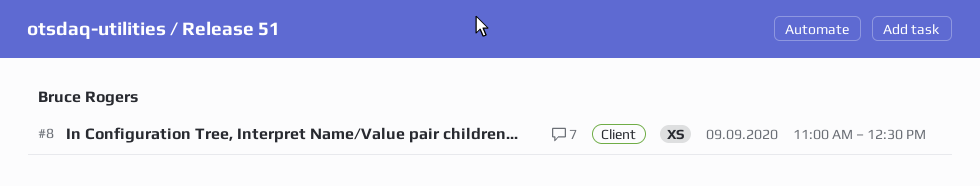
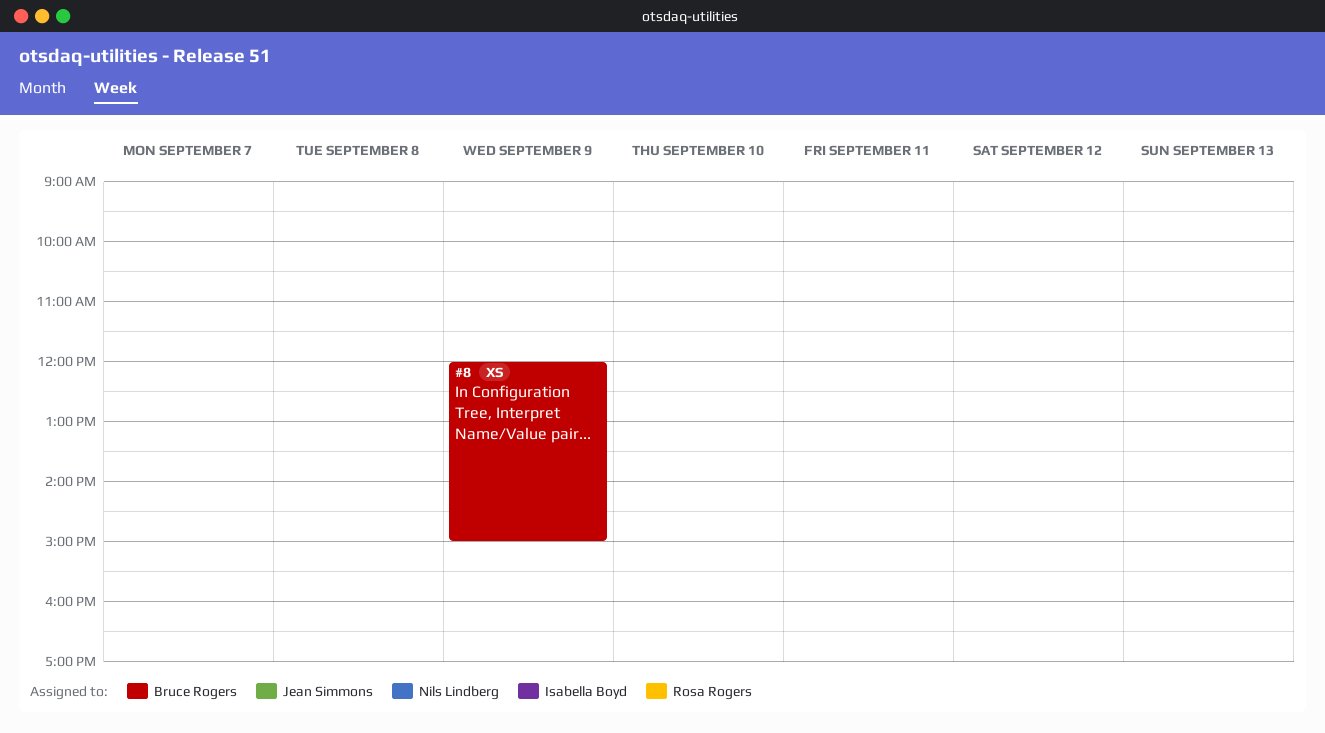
#8, begins: 11:00 -> 12:00
#8, ends: 12:30 -> 15:00

